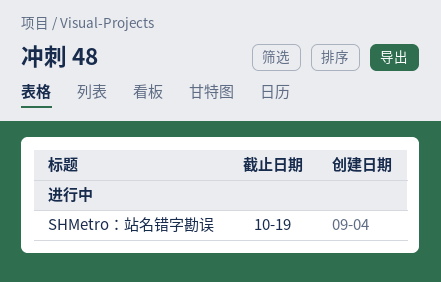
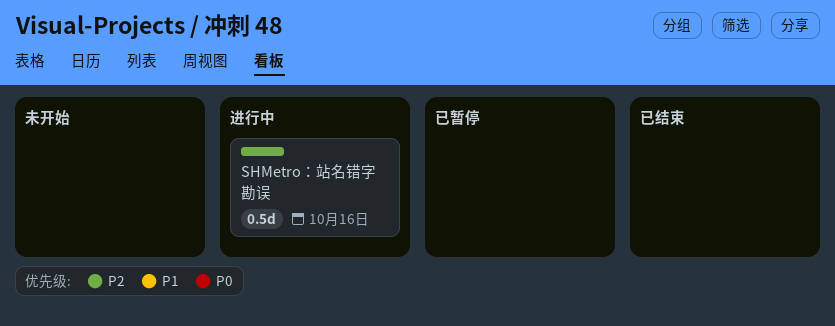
SHMetro：站名错字勘误, due: Oct 19 -> Oct 16

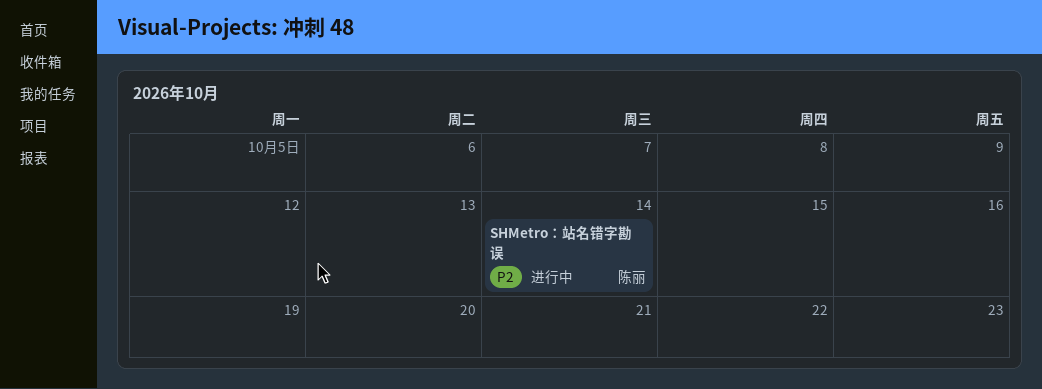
SHMetro：站名错字勘误, due: Oct 16 -> Oct 14

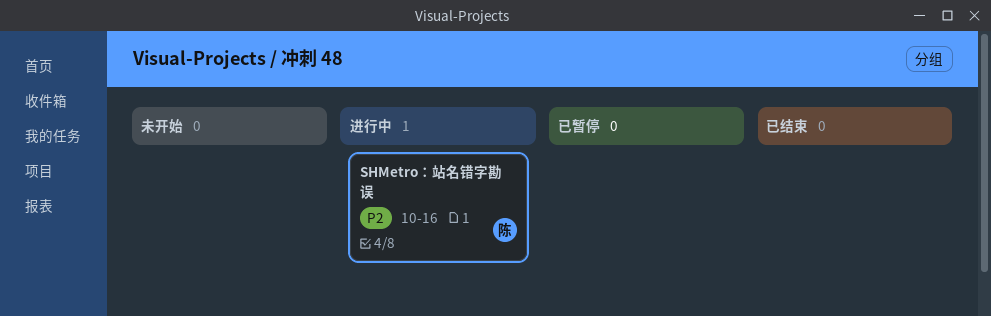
SHMetro：站名错字勘误, due: Oct 14 -> Oct 16

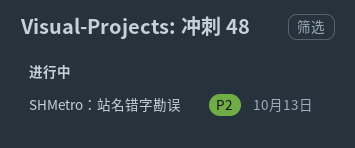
SHMetro：站名错字勘误, due: Oct 16 -> Oct 13

